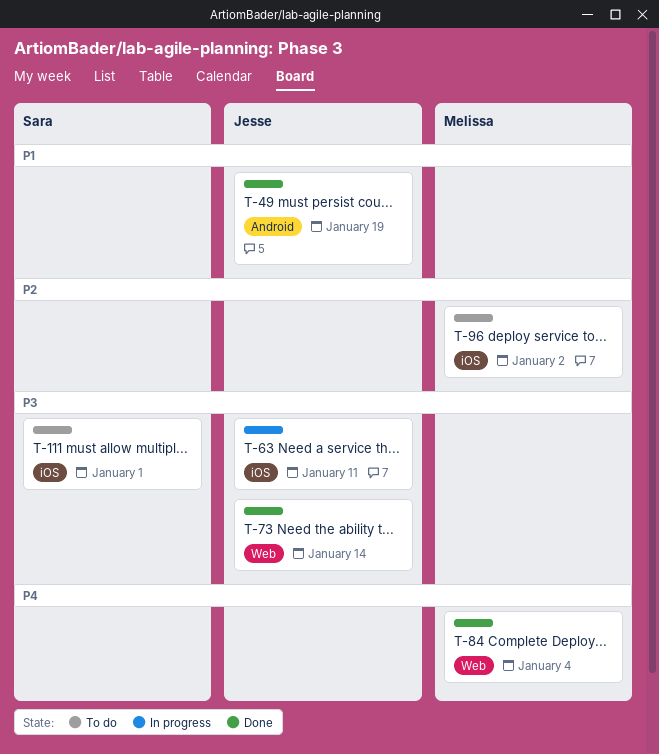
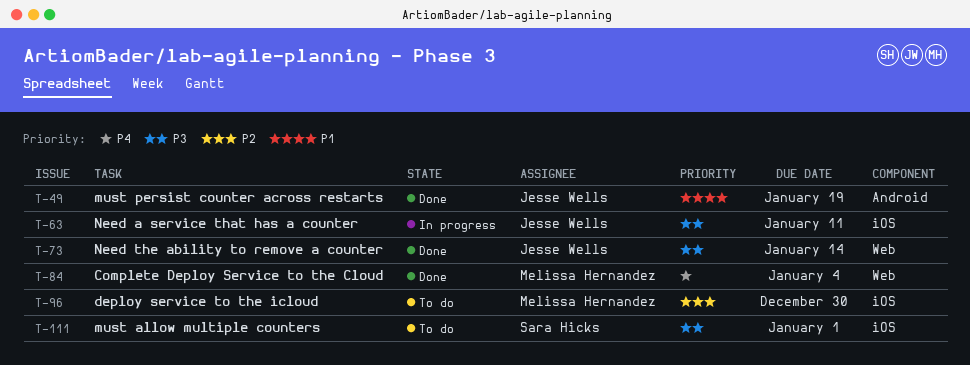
T-96, due: Jan 2 -> Dec 30

